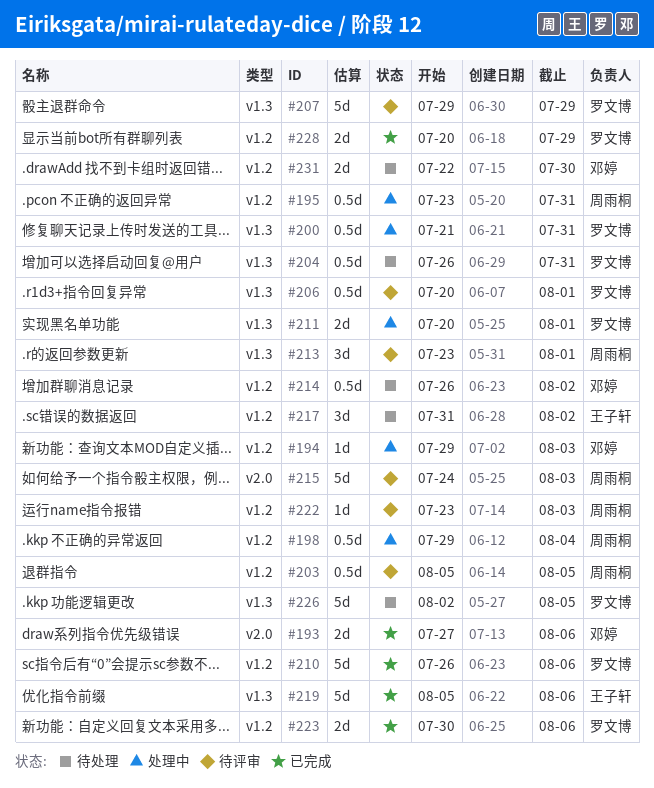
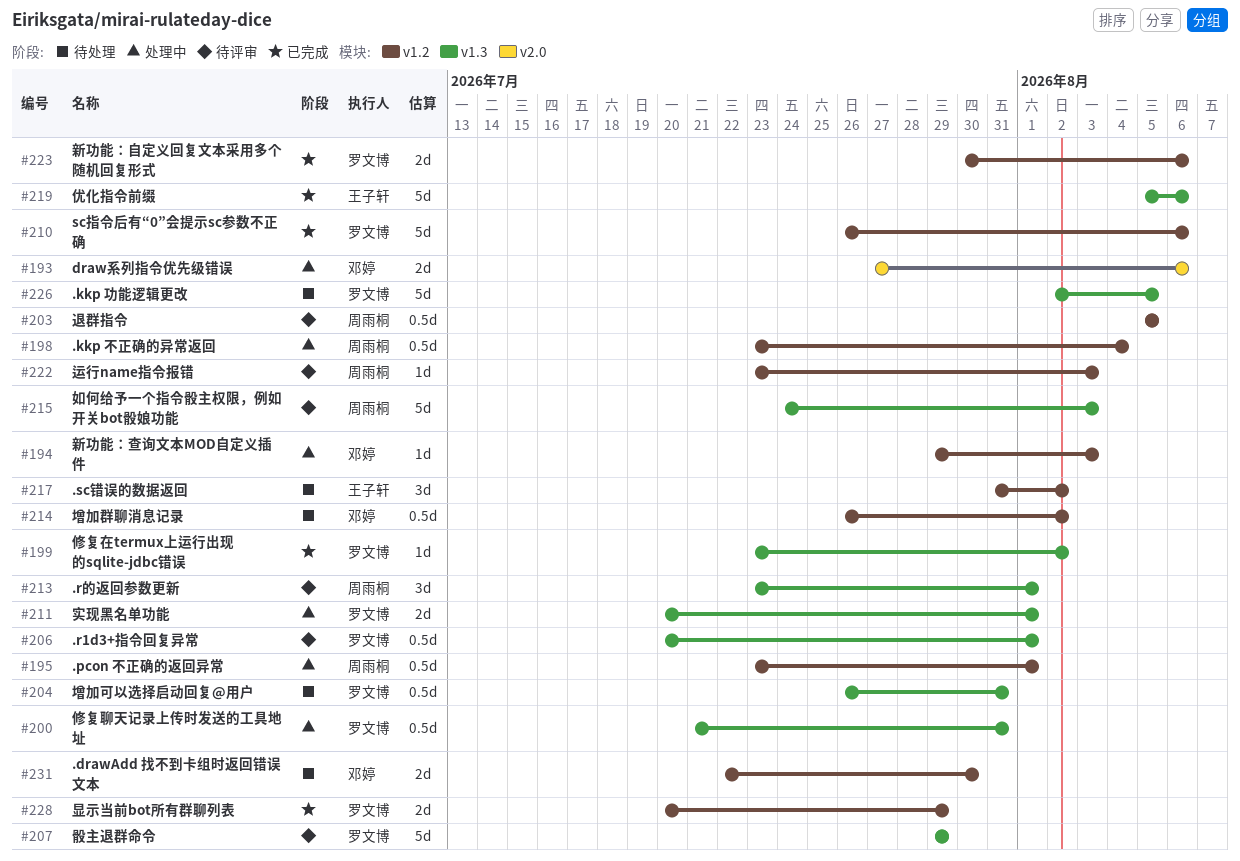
#193, status: 已完成 -> 处理中
#195, due: Jul 31 -> Aug 1
#198, start: Jul 29 -> Jul 23
#199: none -> present
#215, label: v2.0 -> v1.3

